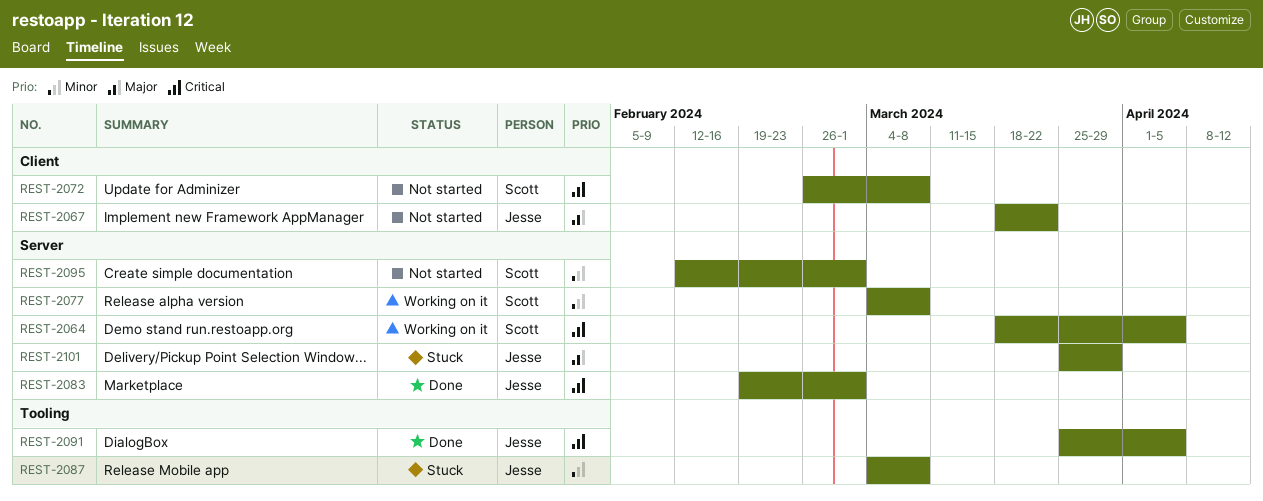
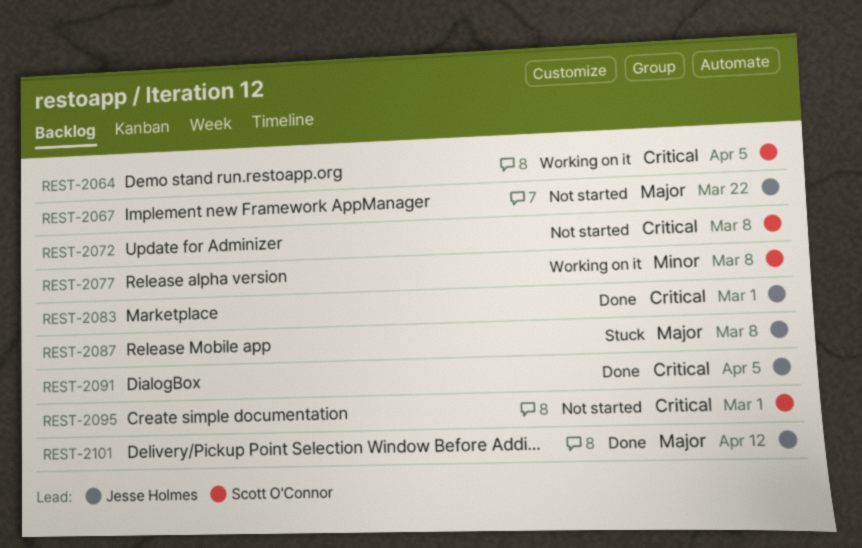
REST-2087, priority: Minor -> Major
REST-2095, priority: Minor -> Critical
REST-2101, status: Stuck -> Done
REST-2101, due: Mar 29 -> Apr 12

